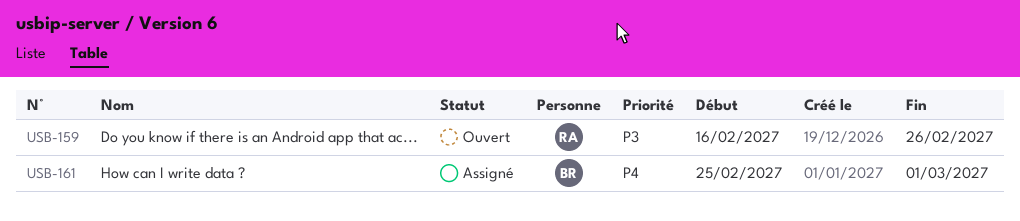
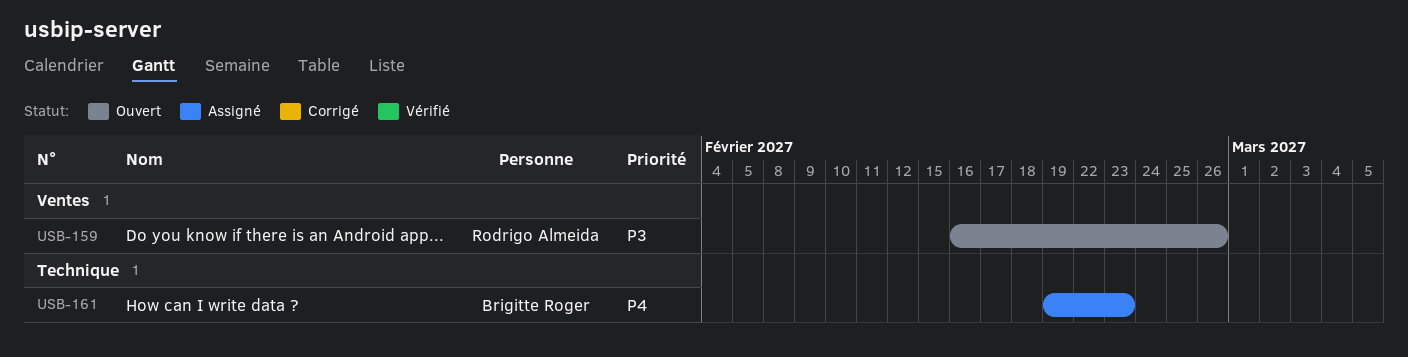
USB-161, start: Feb 25 -> Feb 19
USB-161, due: Mar 1 -> Feb 23

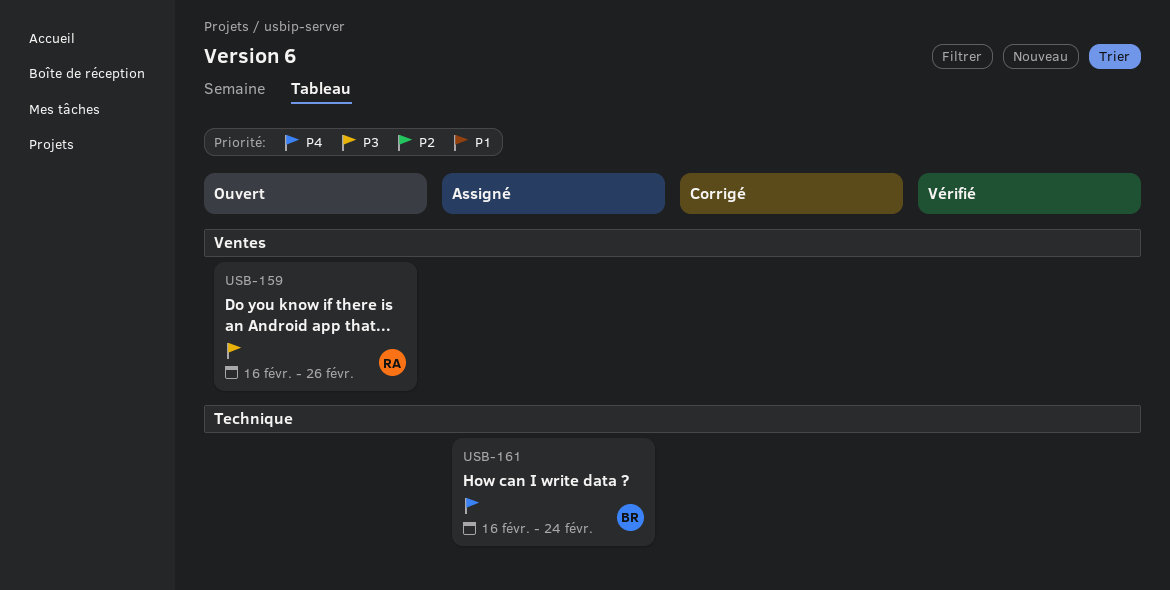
USB-161, start: Feb 19 -> Feb 16
USB-161, due: Feb 23 -> Feb 24

